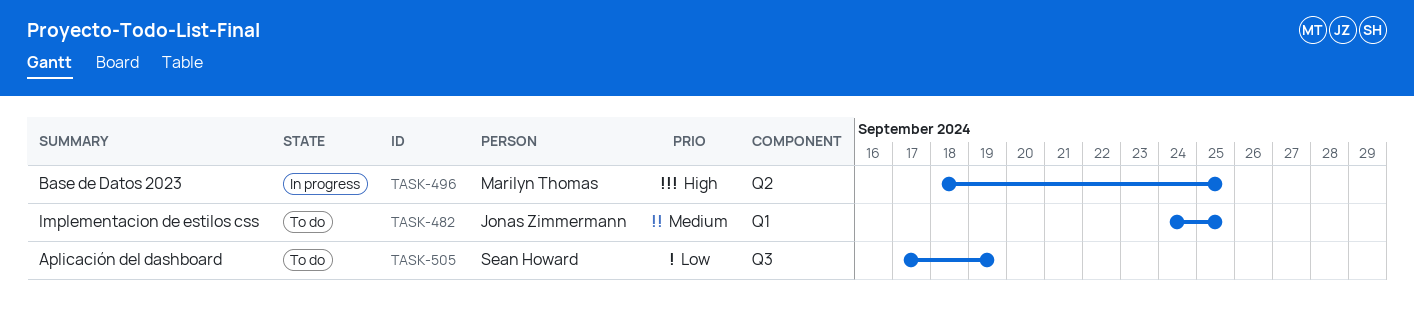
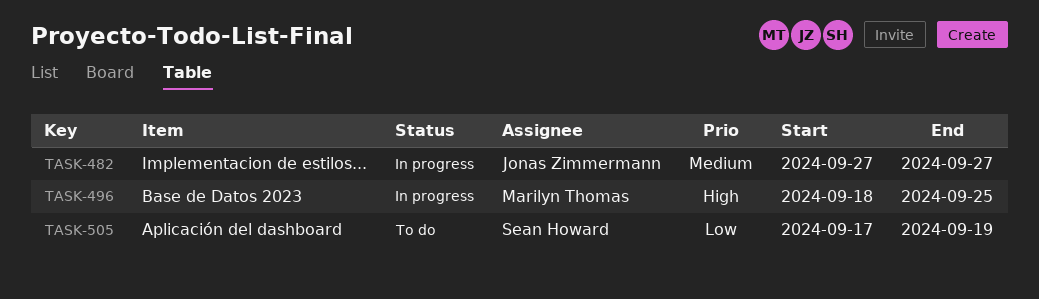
TASK-482, status: To do -> In progress
TASK-482, start: Sep 24 -> Sep 27
TASK-482, due: Sep 25 -> Sep 27

